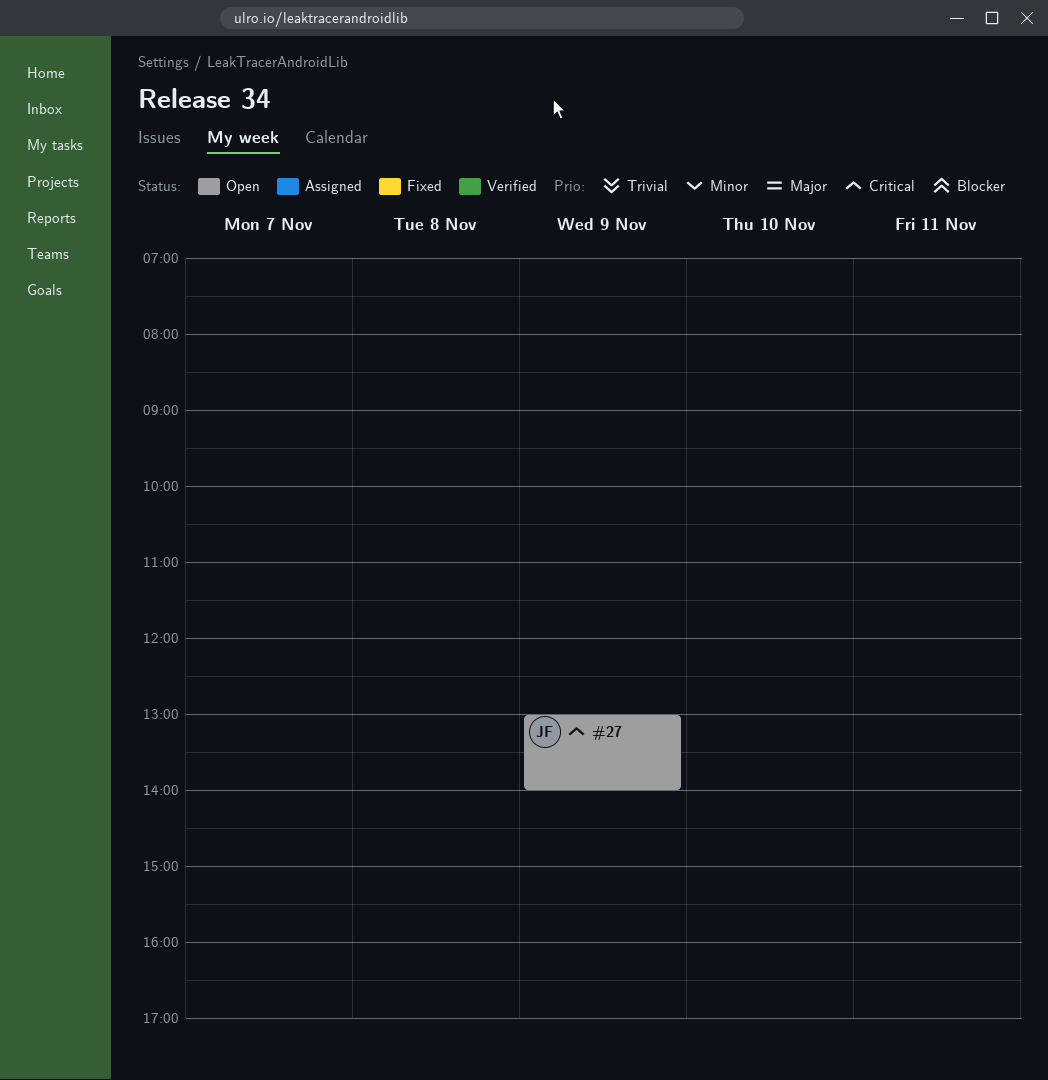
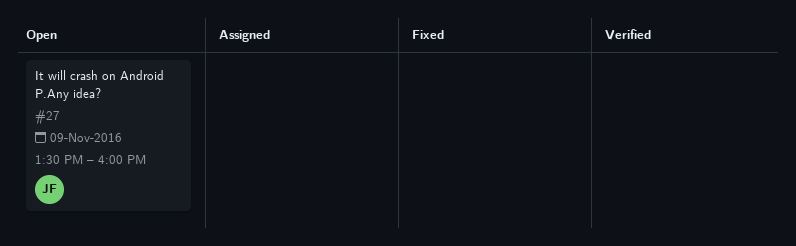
#27, begins: 13:00 -> 13:30
#27, ends: 14:00 -> 16:00

